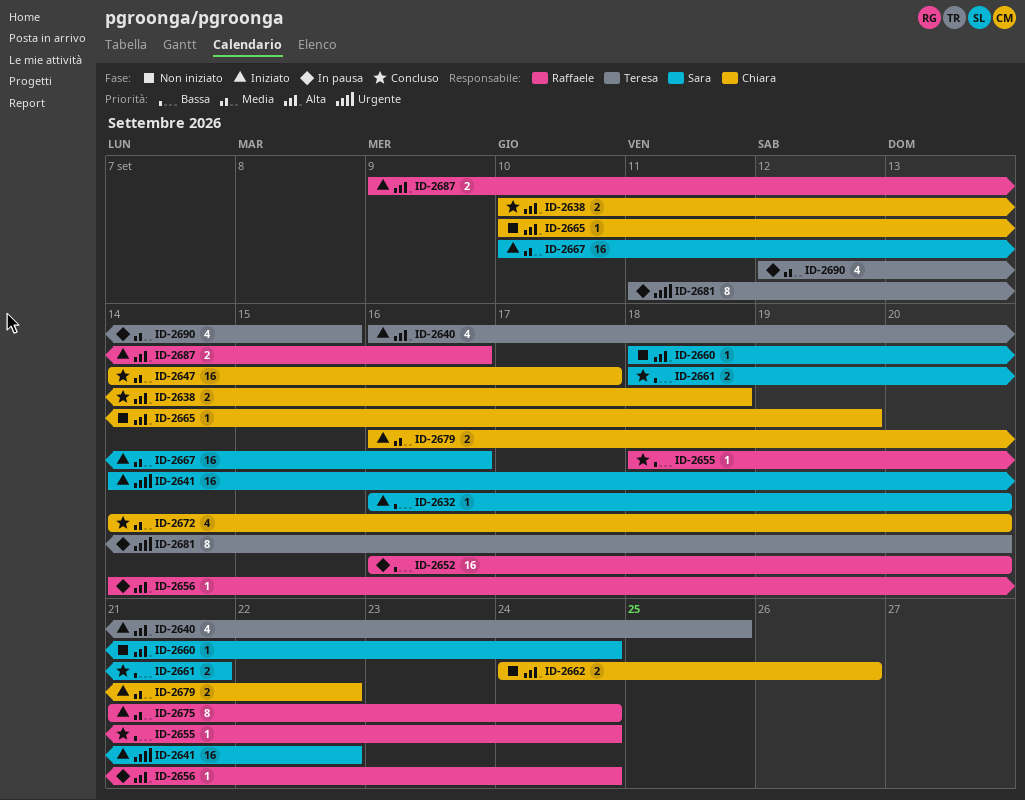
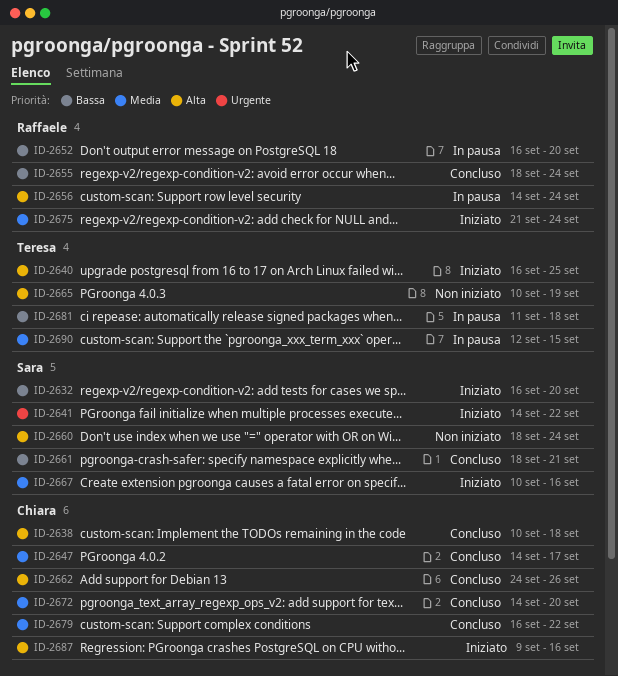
ID-2662, status: Non iniziato -> Concluso
ID-2665, owner: Chiara -> Teresa
ID-2679, status: Iniziato -> Concluso
ID-2681, priority: Urgente -> Bassa
ID-2681, due: Sep 20 -> Sep 18
ID-2687, owner: Raffaele -> Chiara

